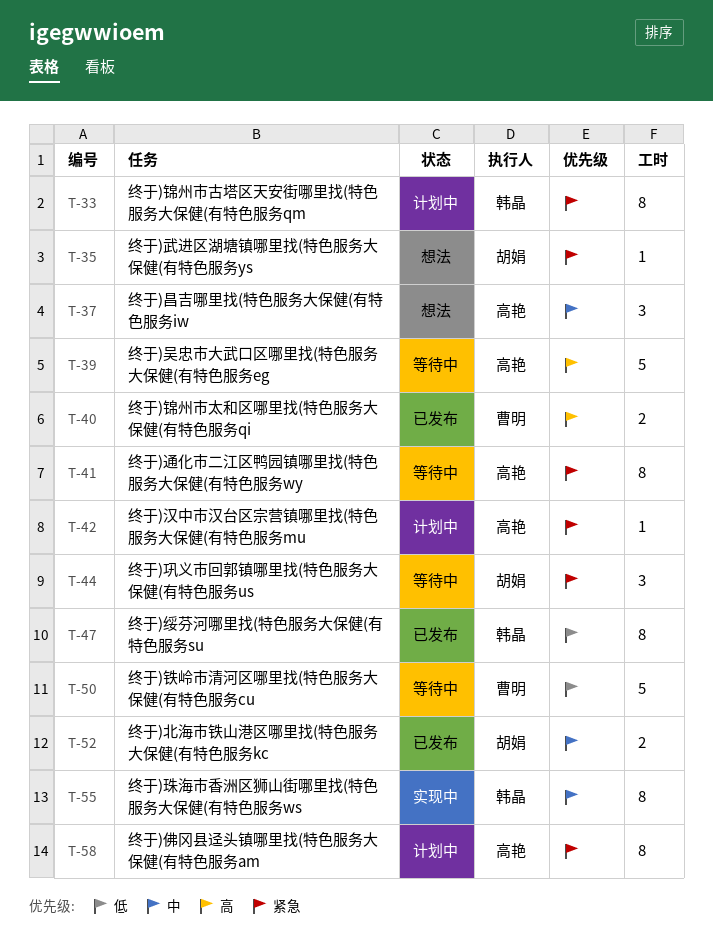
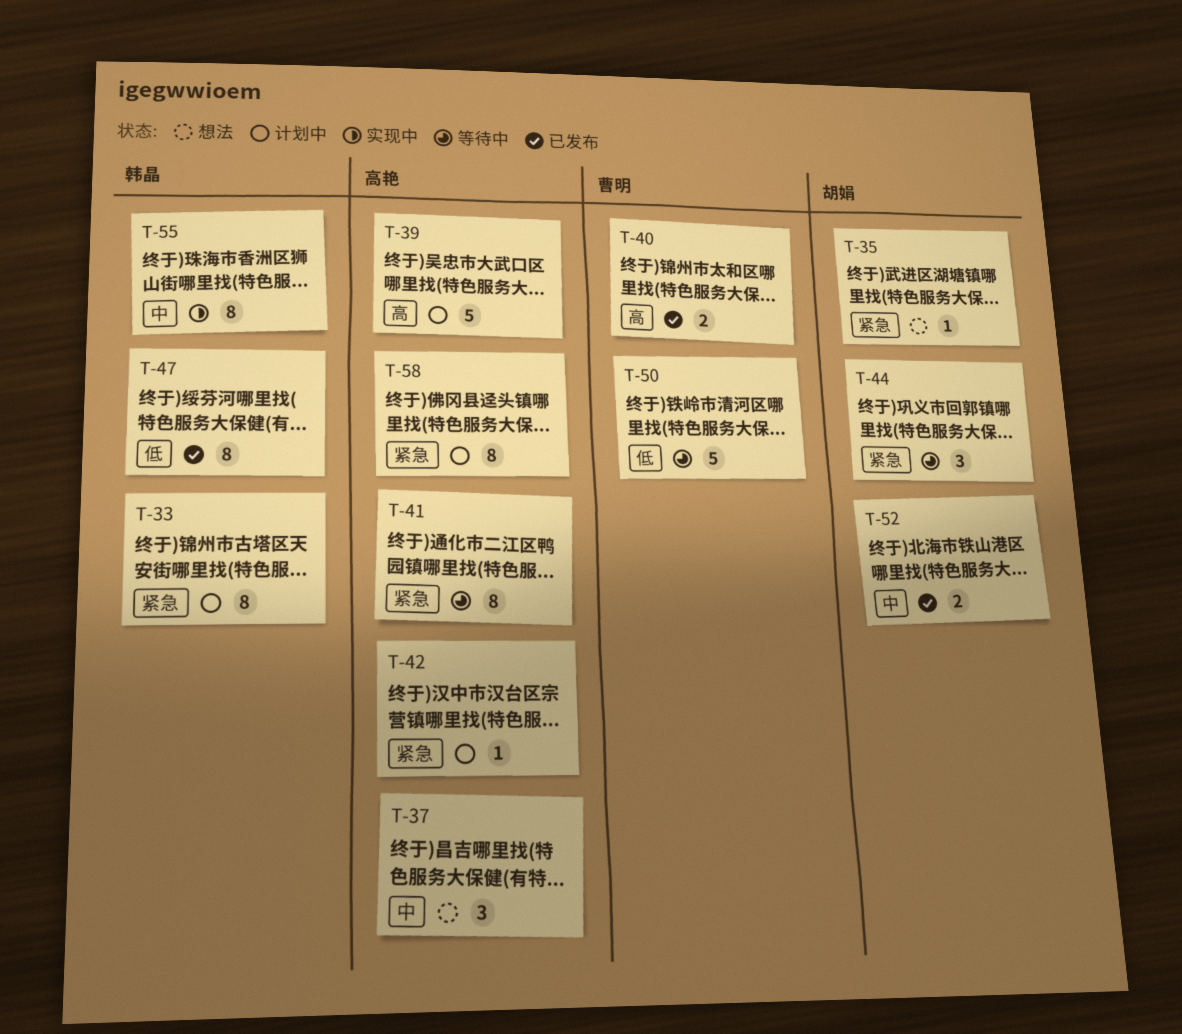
T-39, status: 等待中 -> 计划中

